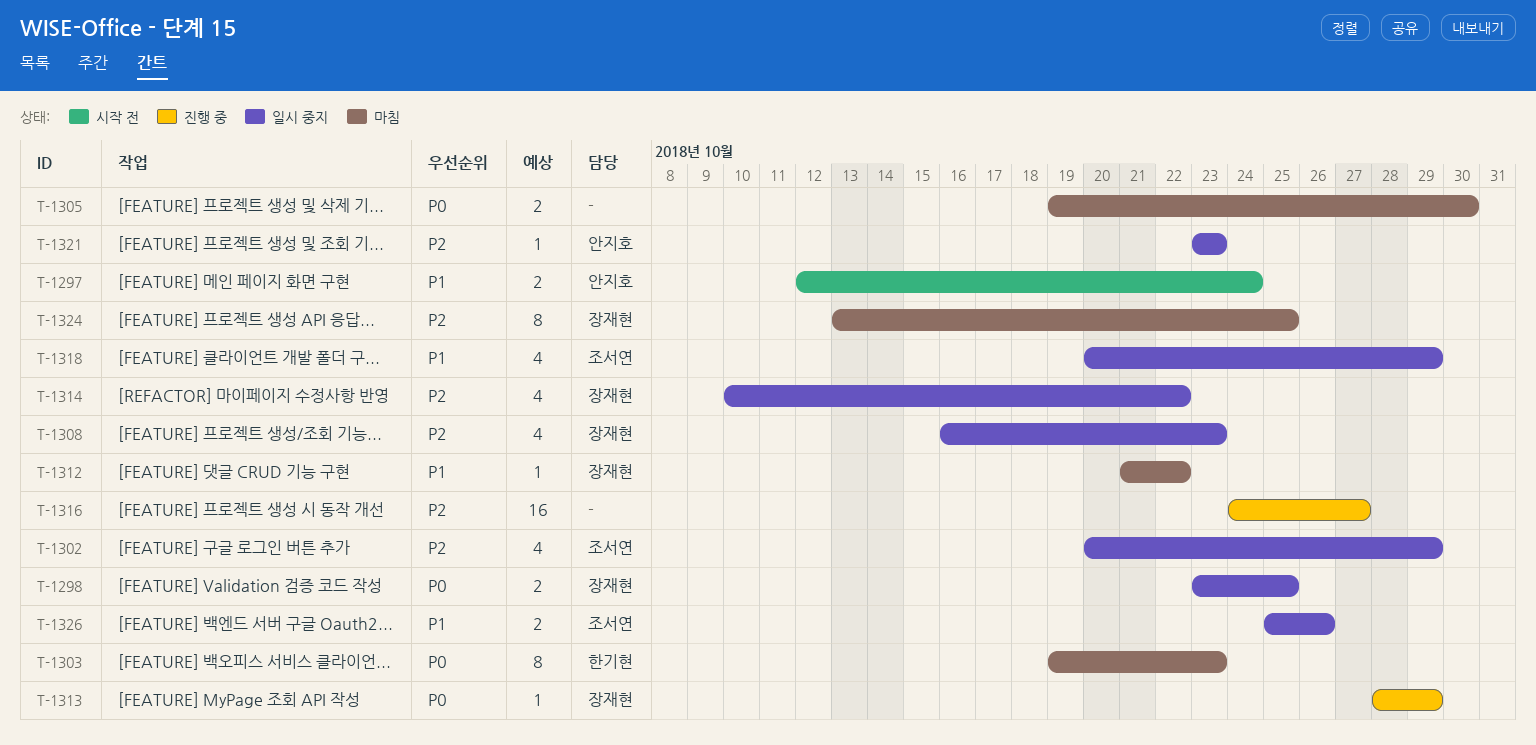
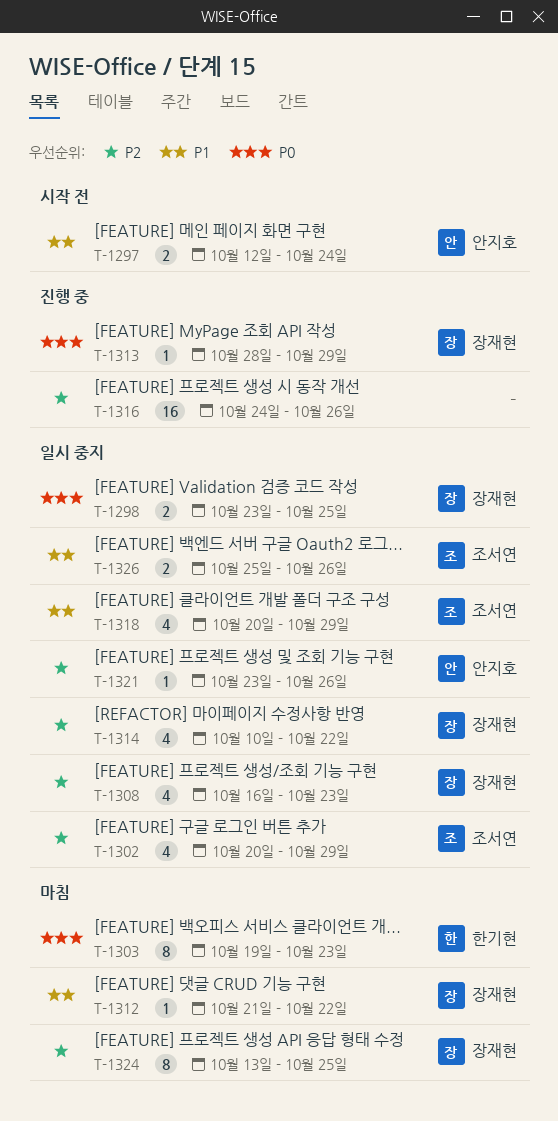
T-1305: present -> none
T-1316, due: Oct 27 -> Oct 26
T-1321, due: Oct 23 -> Oct 26

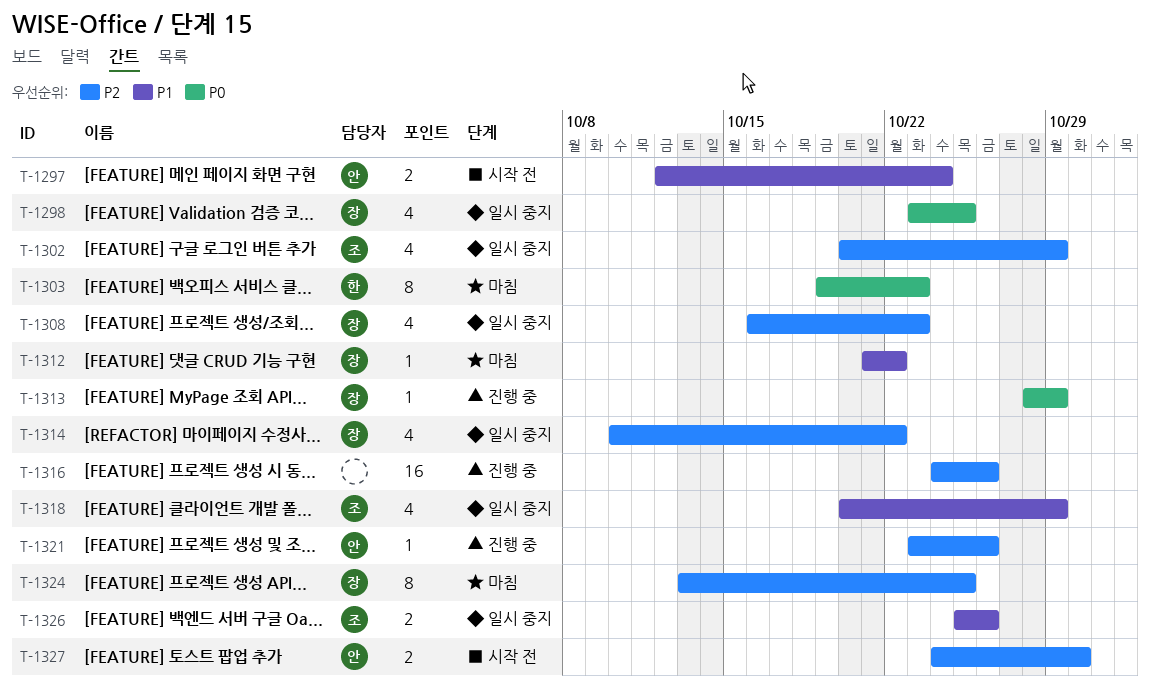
T-1298, estimate: 2 -> 4
T-1321, status: 일시 중지 -> 진행 중
T-1327: none -> present

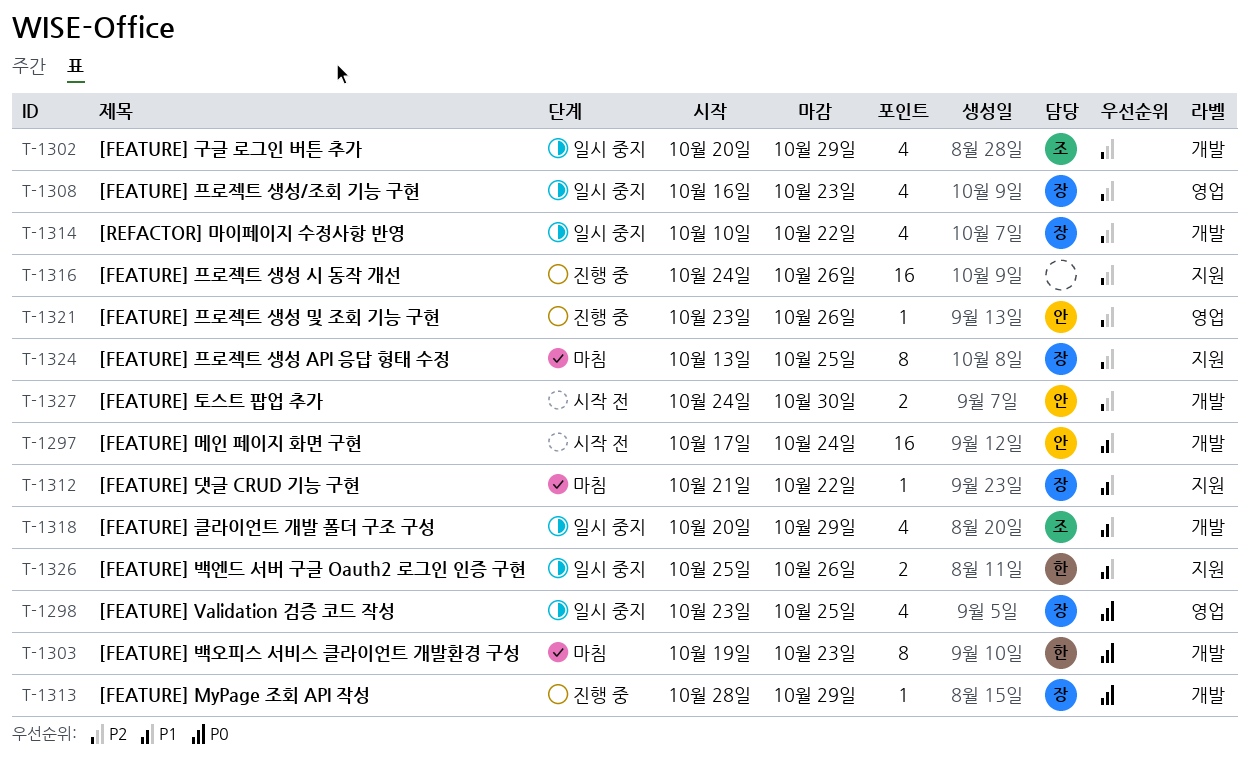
T-1297, estimate: 2 -> 16
T-1297, start: Oct 12 -> Oct 17
T-1326, owner: 조 -> 한

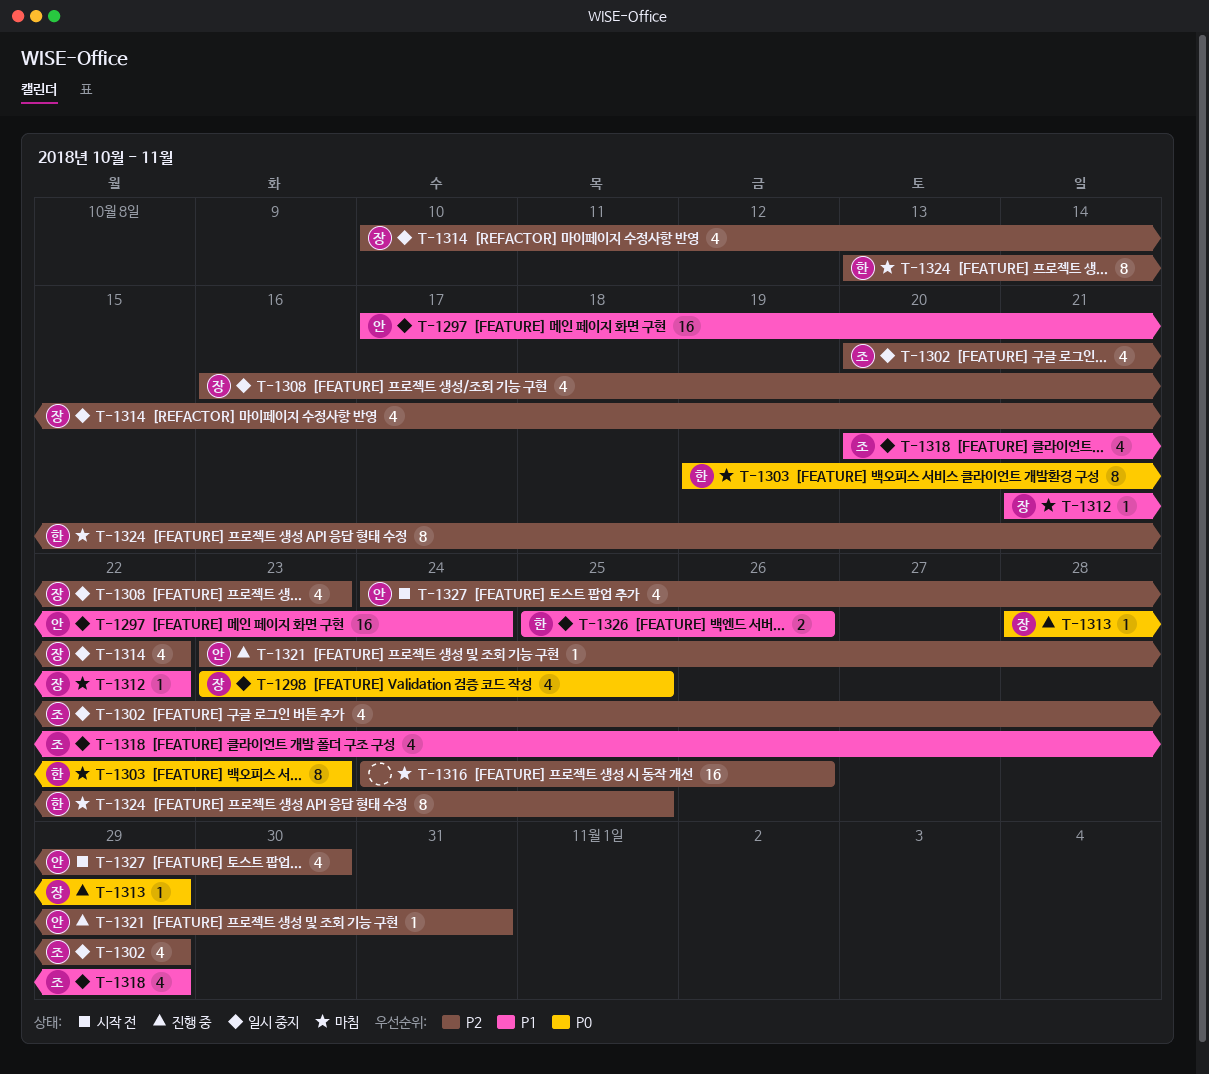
T-1297, status: 시작 전 -> 일시 중지
T-1316, status: 진행 중 -> 마침
T-1321, due: Oct 26 -> Oct 31
T-1324, owner: 장 -> 한
T-1327, estimate: 2 -> 4

